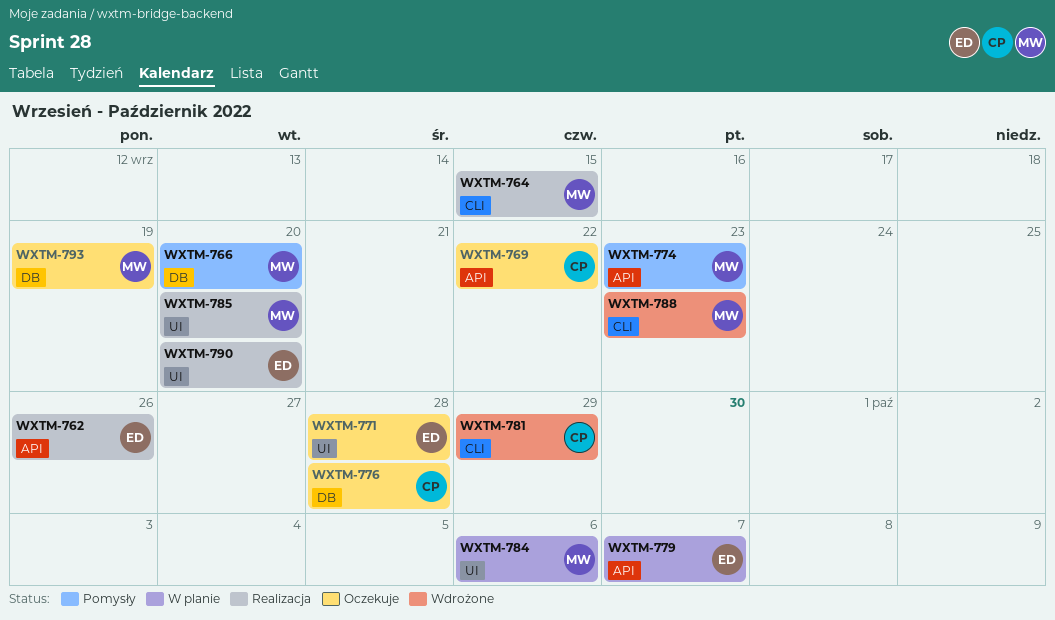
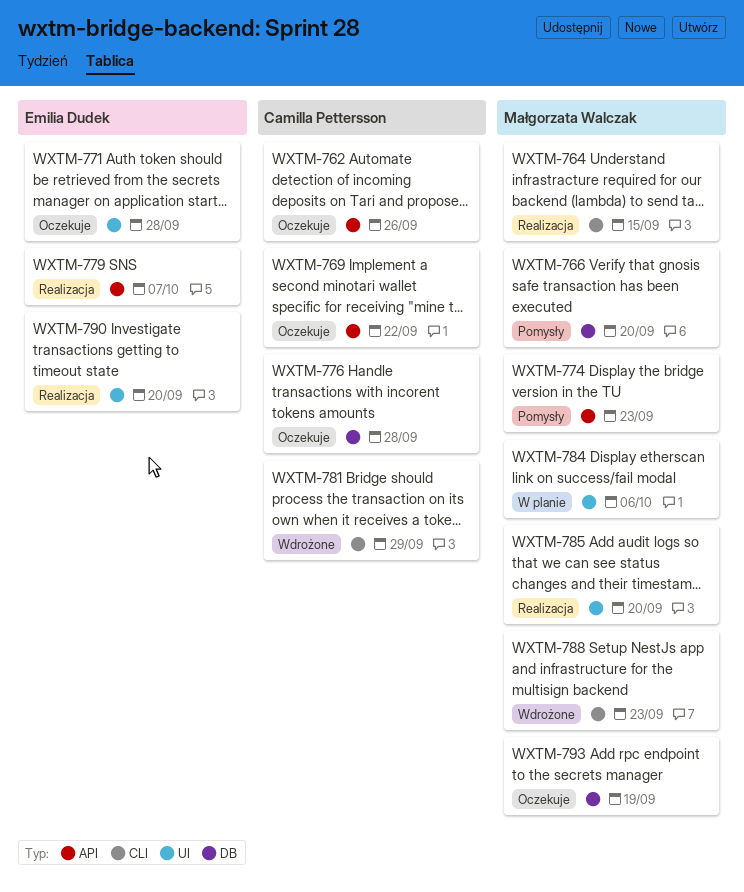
WXTM-762, status: Realizacja -> Oczekuje
WXTM-762, owner: Emilia Dudek -> Camilla Pettersson
WXTM-779, status: W planie -> Realizacja

